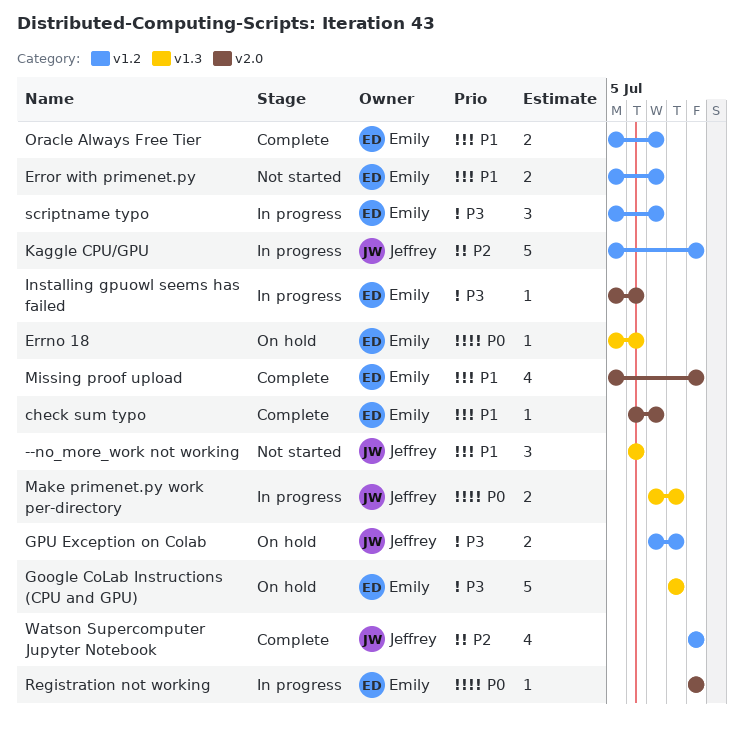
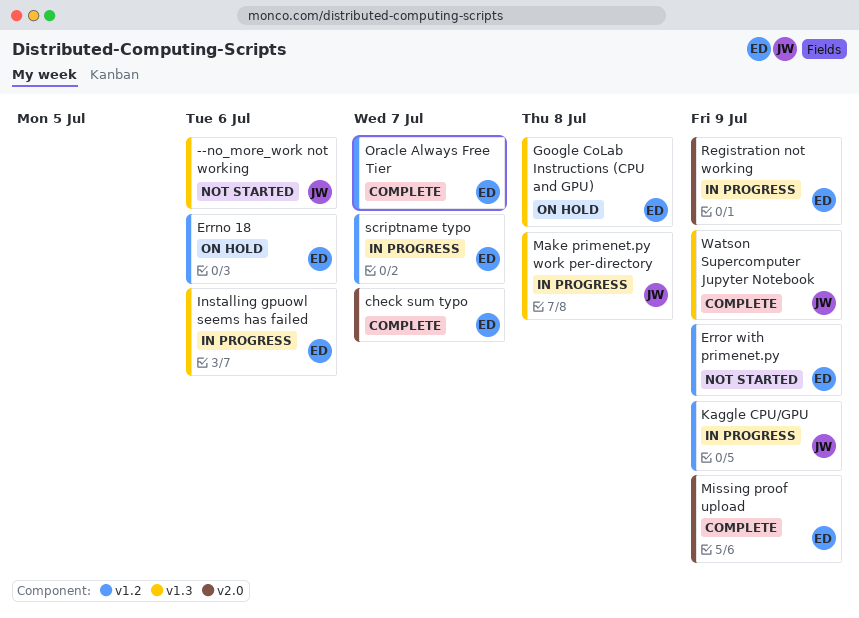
Errno 18, label: v1.3 -> v1.2
Error with primenet.py, due: Jul 7 -> Jul 9
GPU Exception on Colab: present -> none
Installing gpuowl seems has failed, label: v2.0 -> v1.3
Watson Supercomputer Jupyter Notebook, label: v1.2 -> v1.3

